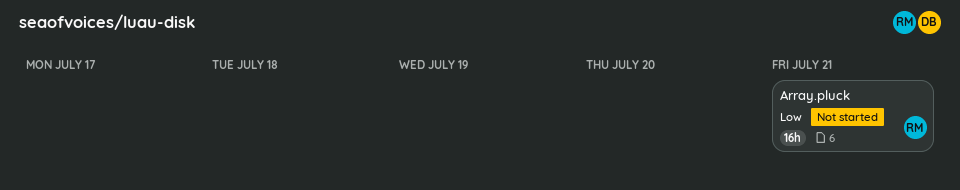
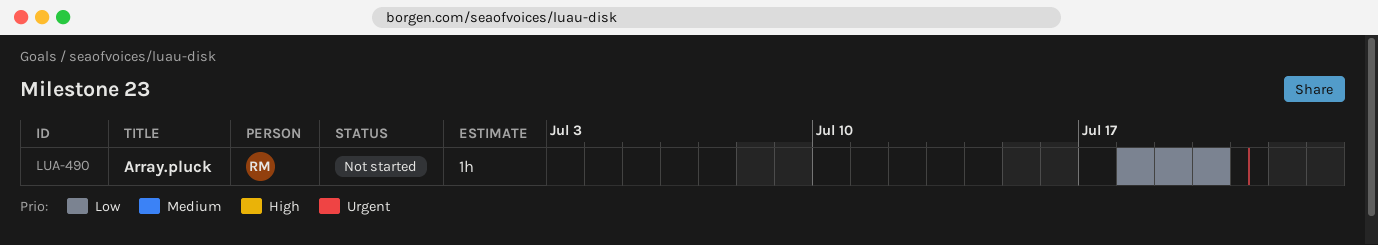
Array.pluck, estimate: 16h -> 1h
Array.pluck, due: Jul 21 -> Jul 20

